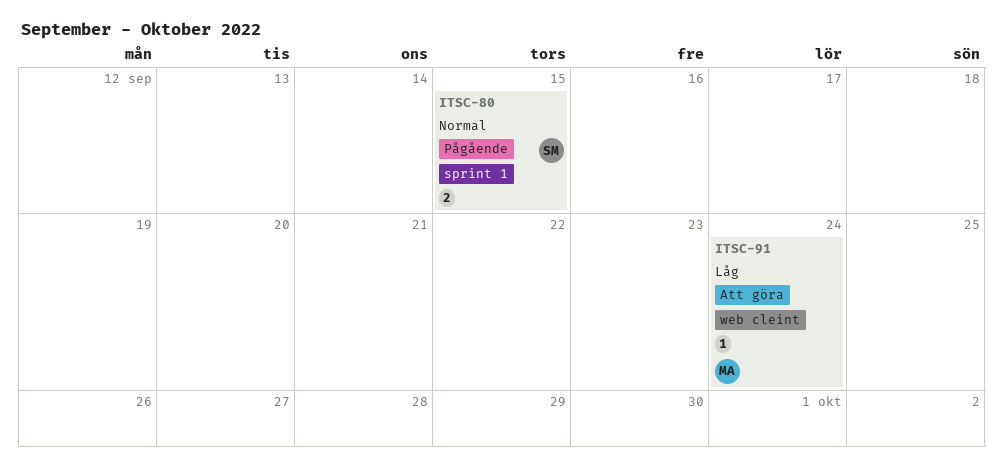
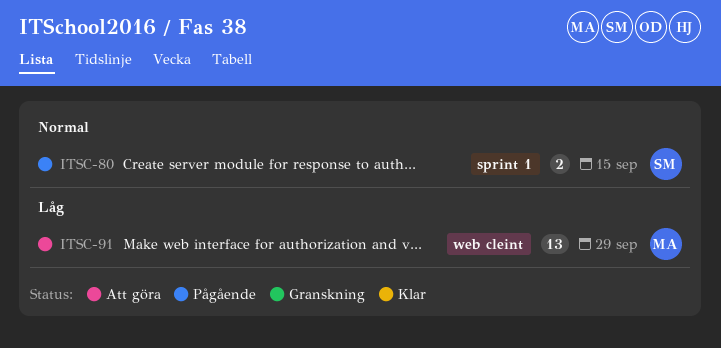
ITSC-91, estimate: 1 -> 13
ITSC-91, due: Sep 24 -> Sep 29

